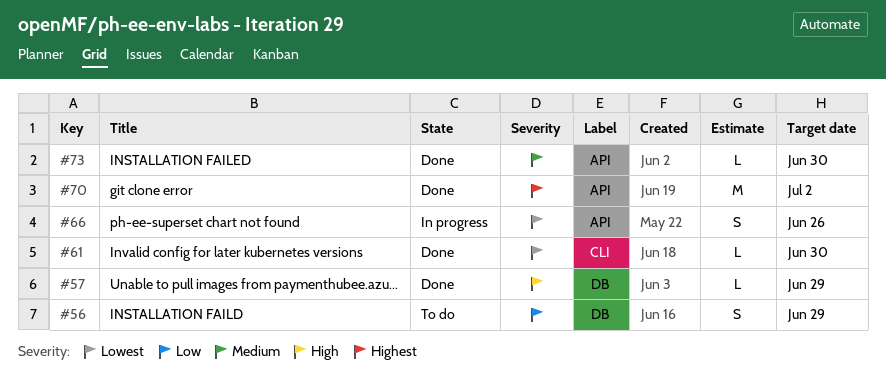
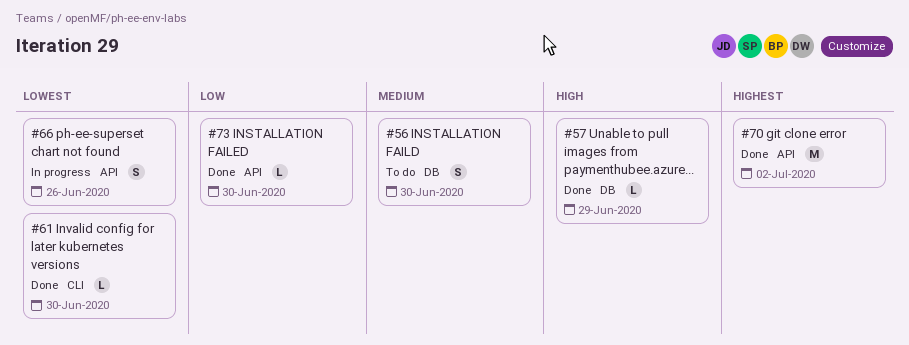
#56, priority: Low -> Medium
#56, due: Jun 29 -> Jun 30
#73, priority: Medium -> Low

